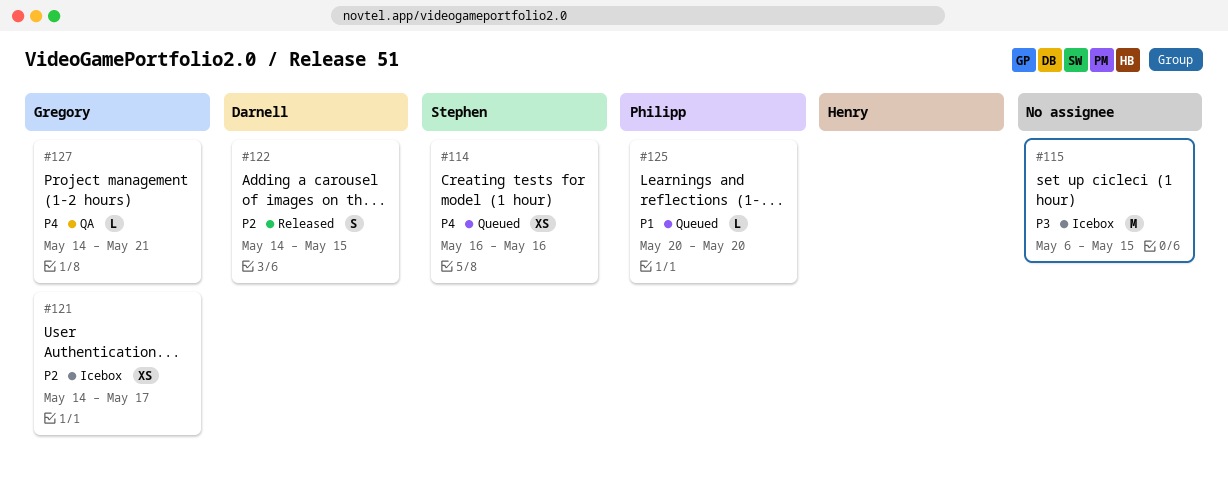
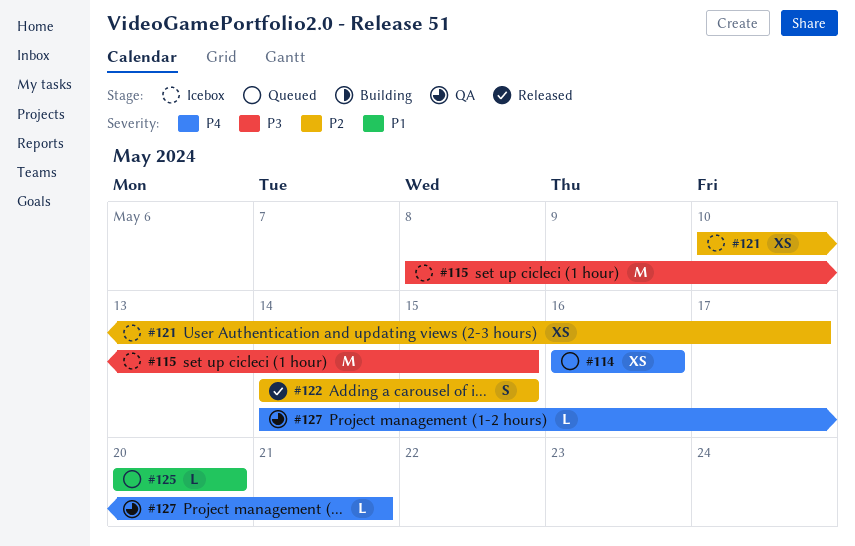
#115, start: May 6 -> May 8
#121, start: May 14 -> May 10

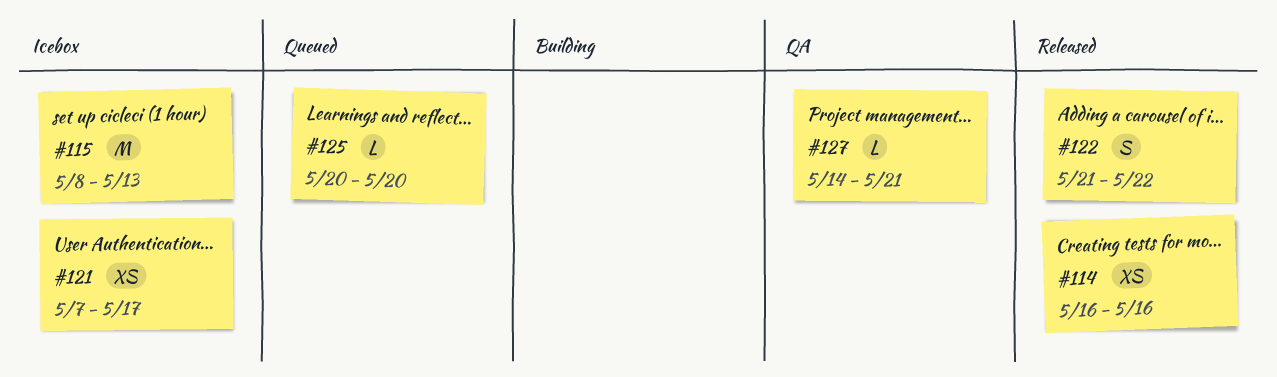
#114, status: Queued -> Released
#115, due: May 15 -> May 13
#121, start: May 10 -> May 7
#122, start: May 14 -> May 21
#122, due: May 15 -> May 22

